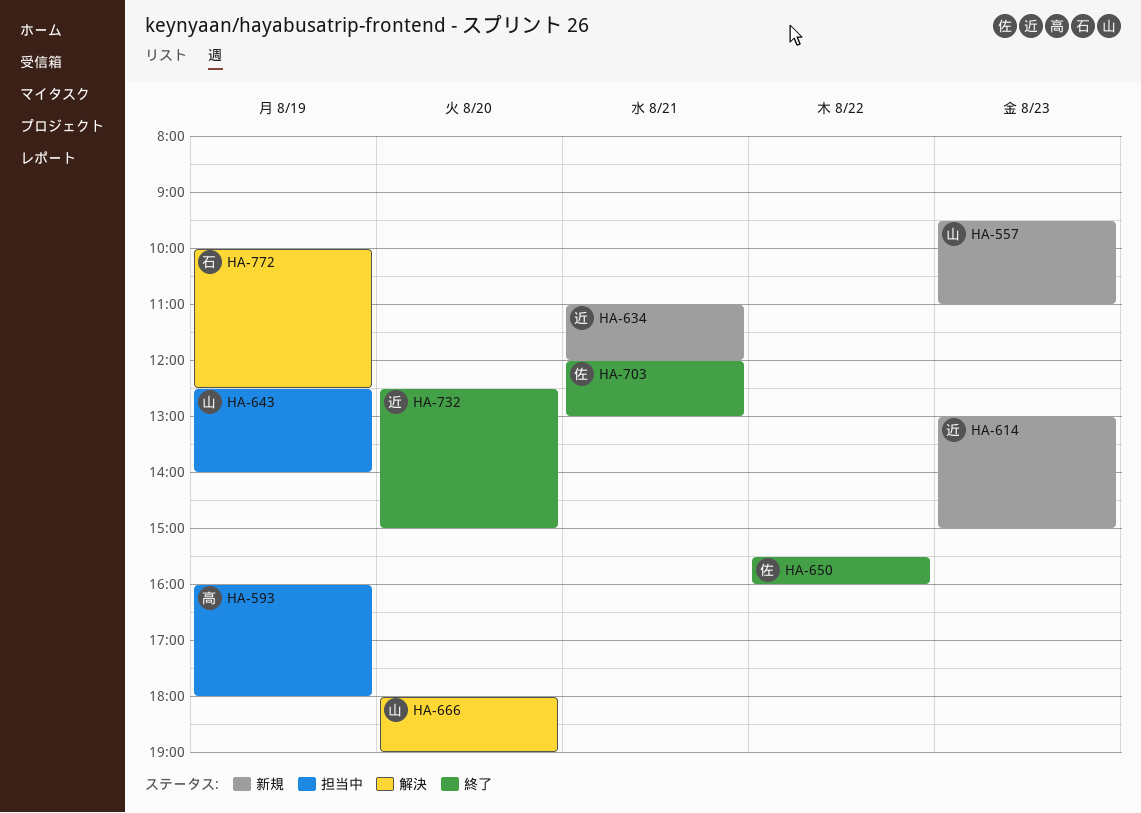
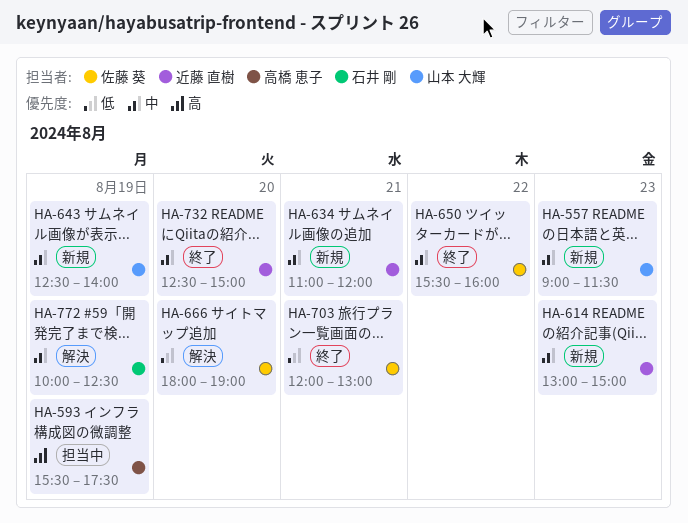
HA-557, begins: 09:30 -> 09:00
HA-557, ends: 11:00 -> 11:30
HA-593, begins: 16:00 -> 15:30
HA-593, ends: 18:00 -> 17:30
HA-643, status: 担当中 -> 新規
HA-666, owner: 山本 大輝 -> 佐藤 葵

